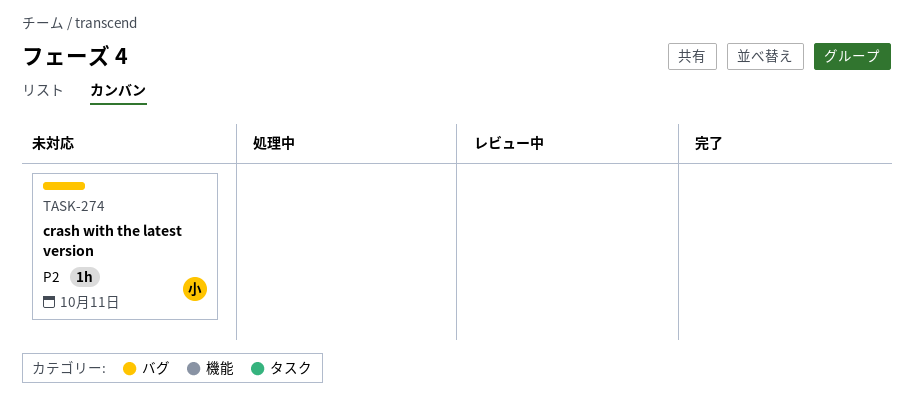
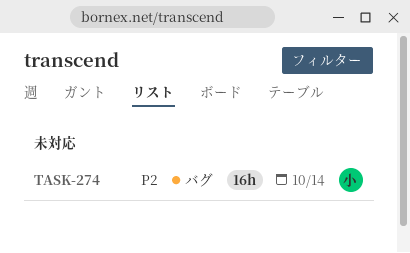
TASK-274, estimate: 1h -> 16h
TASK-274, due: Oct 11 -> Oct 14

